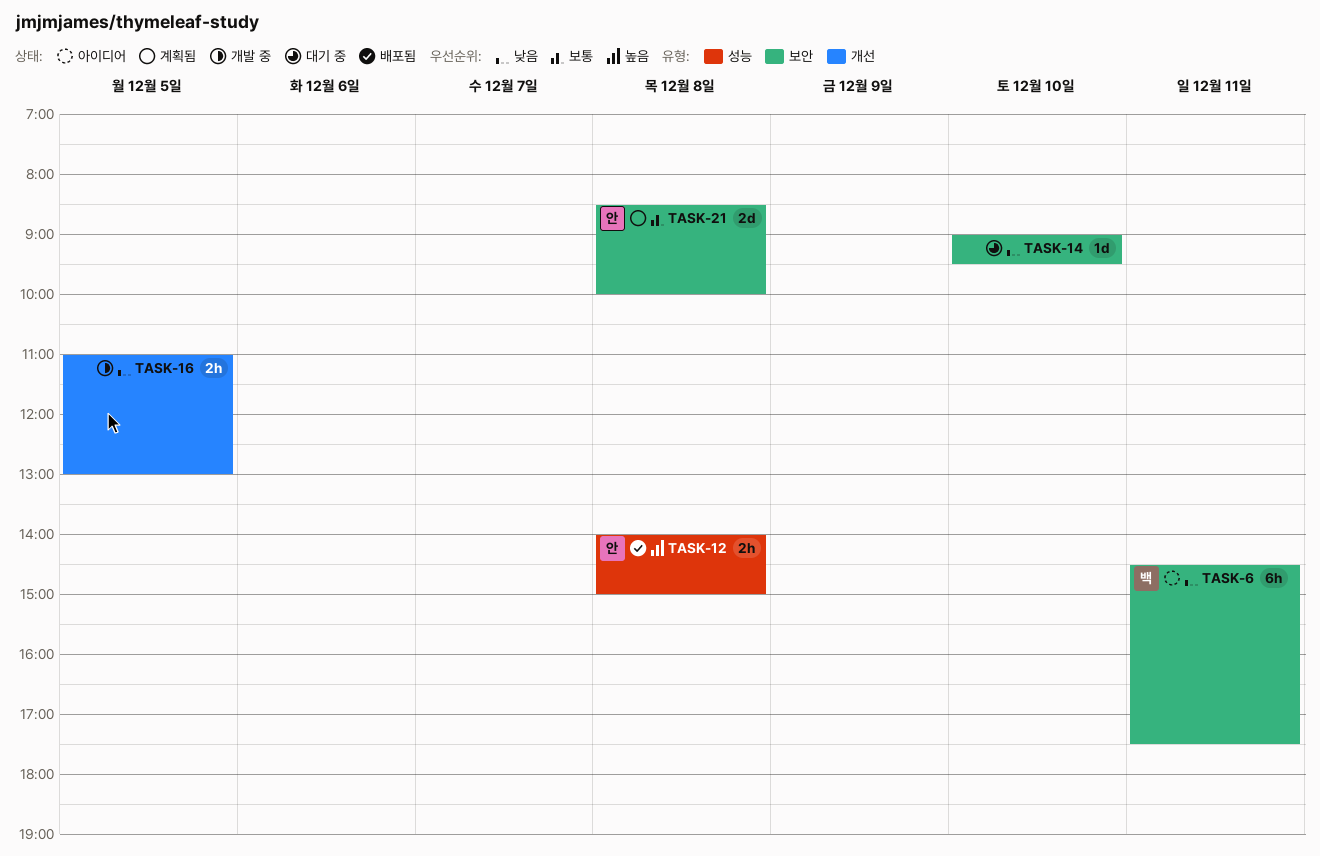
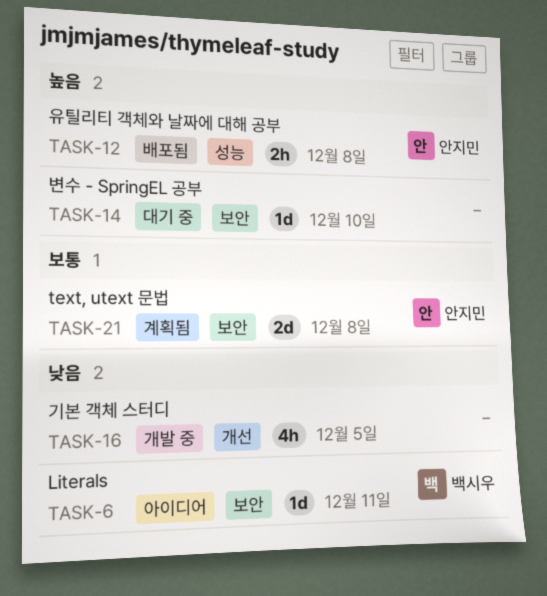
TASK-6, estimate: 6h -> 1d
TASK-14, priority: 낮음 -> 높음
TASK-16, estimate: 2h -> 4h

